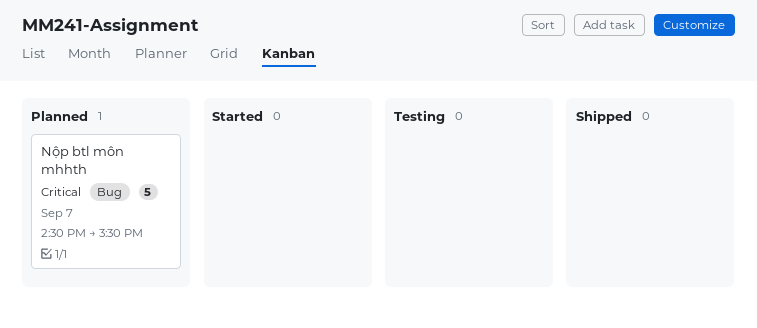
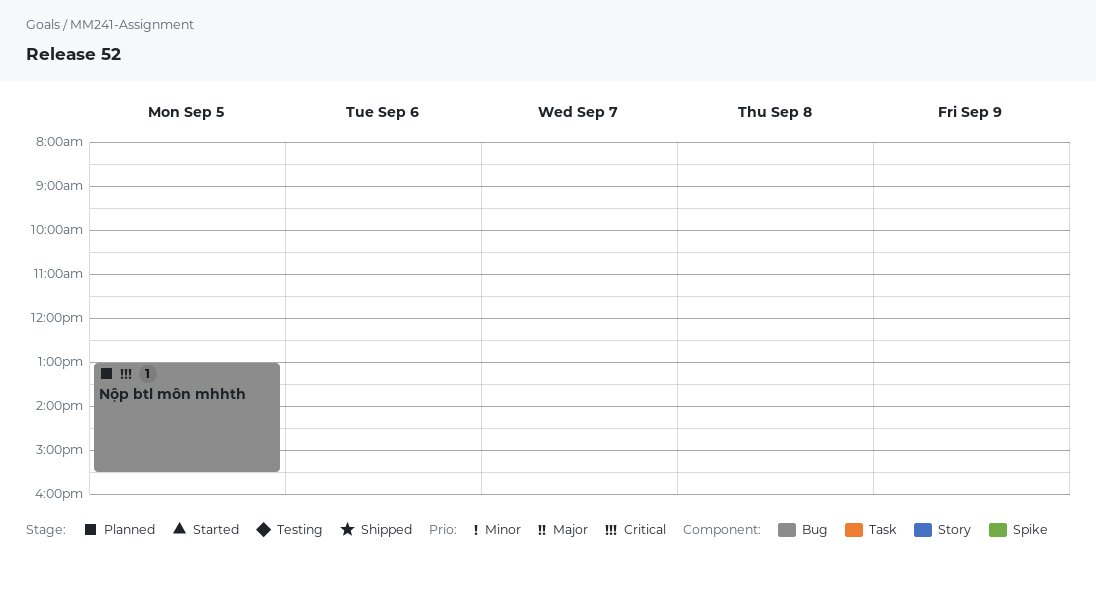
Nộp btl môn mhhth, estimate: 5 -> 1
Nộp btl môn mhhth, day: Sep 7 -> Sep 5
Nộp btl môn mhhth, begins: 14:30 -> 13:00

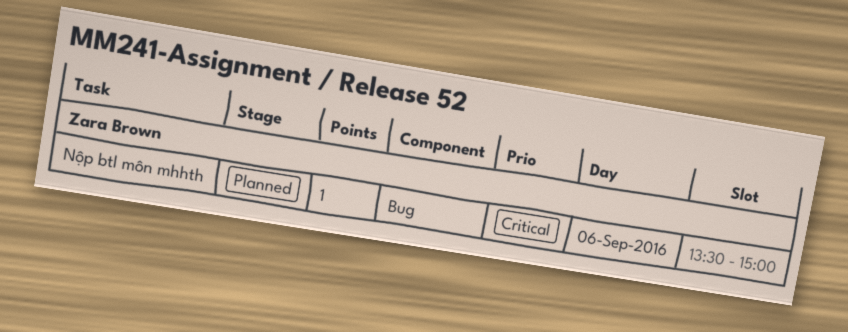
Nộp btl môn mhhth, day: Sep 5 -> Sep 6
Nộp btl môn mhhth, begins: 13:00 -> 13:30
Nộp btl môn mhhth, ends: 15:30 -> 15:00

